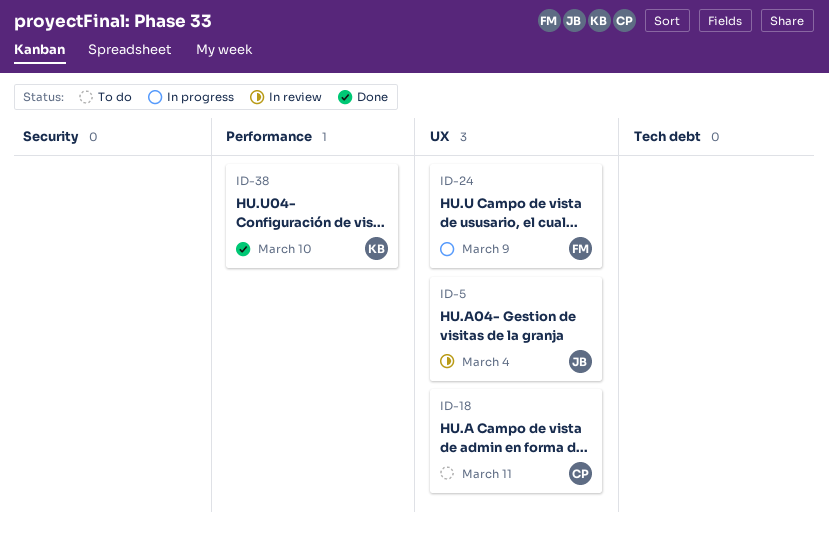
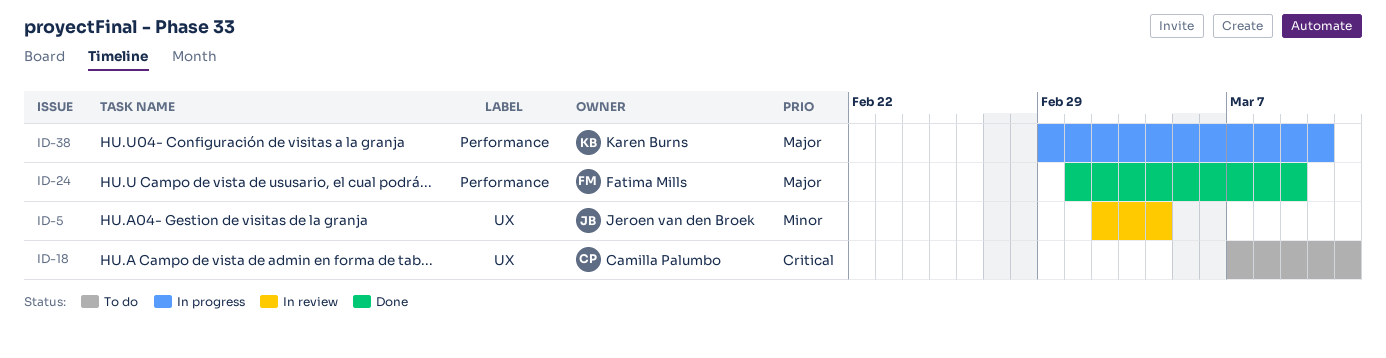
ID-24, status: In progress -> Done
ID-24, label: UX -> Performance
ID-38, status: Done -> In progress

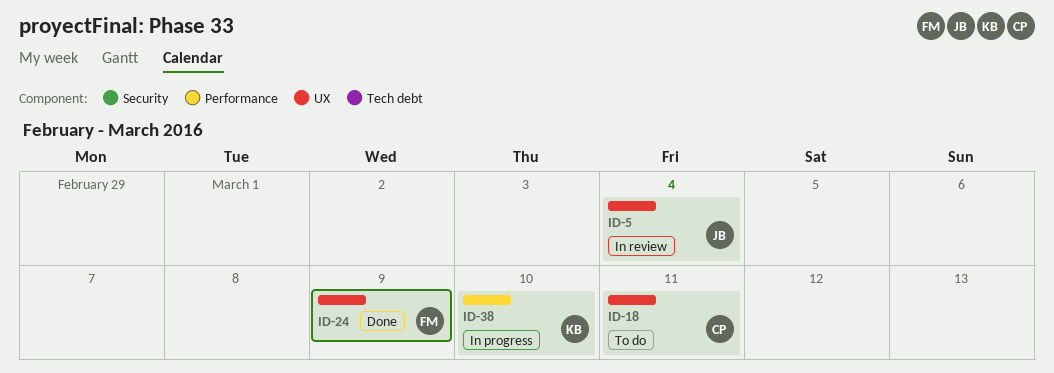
ID-24, label: Performance -> UX

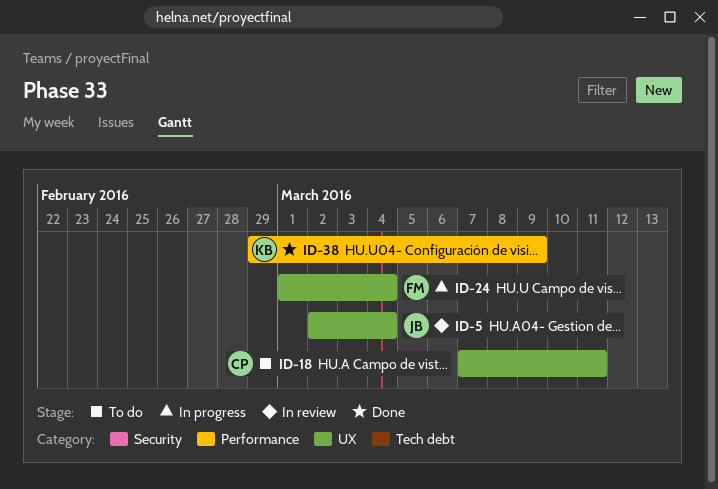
ID-24, status: Done -> In progress
ID-24, due: Mar 9 -> Mar 4
ID-38, status: In progress -> Done
ID-38, due: Mar 10 -> Mar 9

